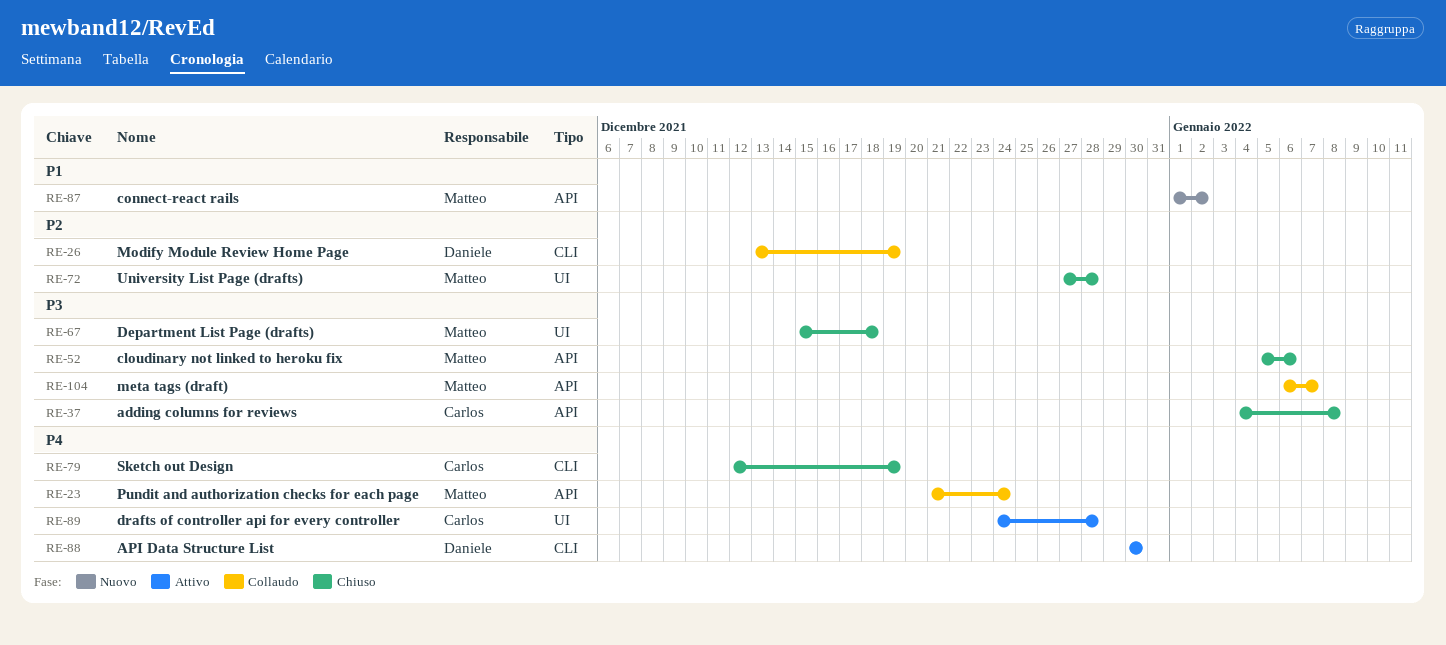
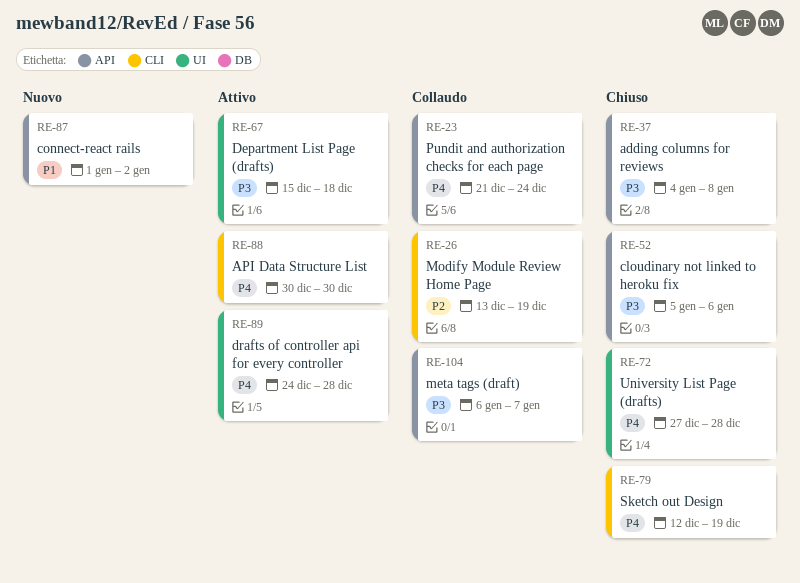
RE-67, status: Chiuso -> Attivo
RE-72, priority: P2 -> P4

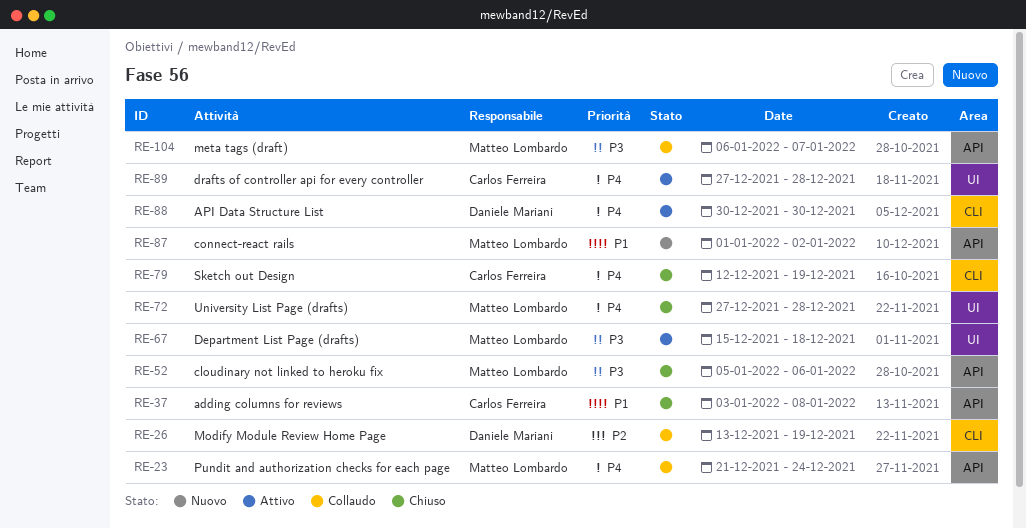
RE-37, priority: P3 -> P1
RE-37, start: Jan 4 -> Jan 3
RE-89, start: Dec 24 -> Dec 27

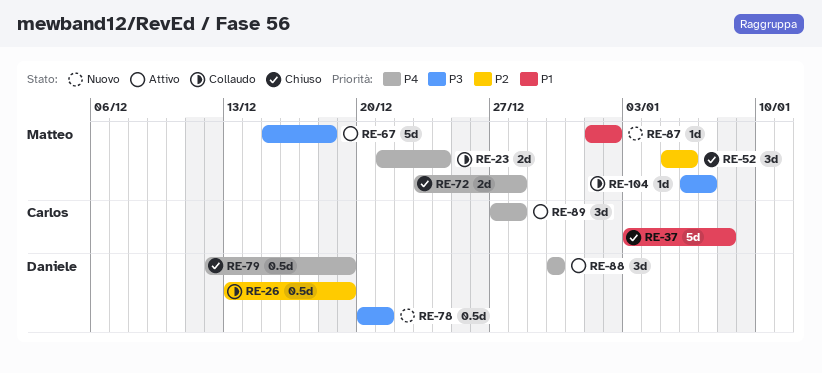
RE-52, priority: P3 -> P2
RE-72, start: Dec 27 -> Dec 23
RE-78: none -> present
RE-79, owner: Carlos Ferreira -> Daniele Mariani

